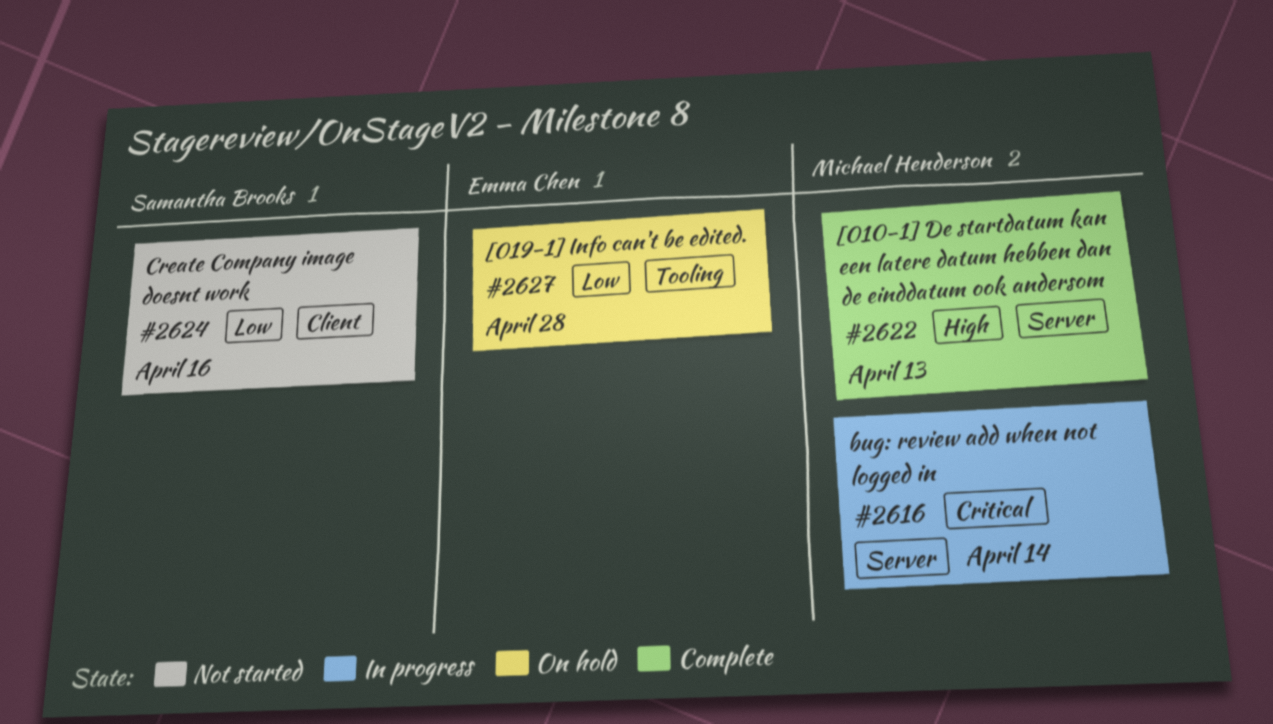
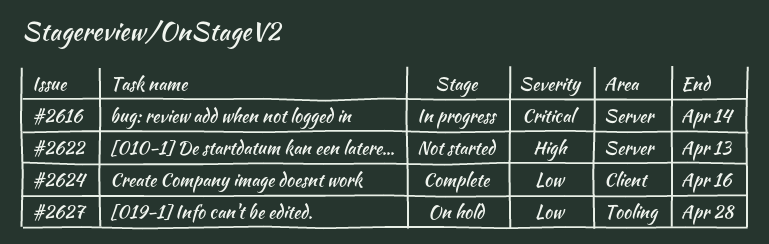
#2622, status: Complete -> Not started
#2624, status: Not started -> Complete

